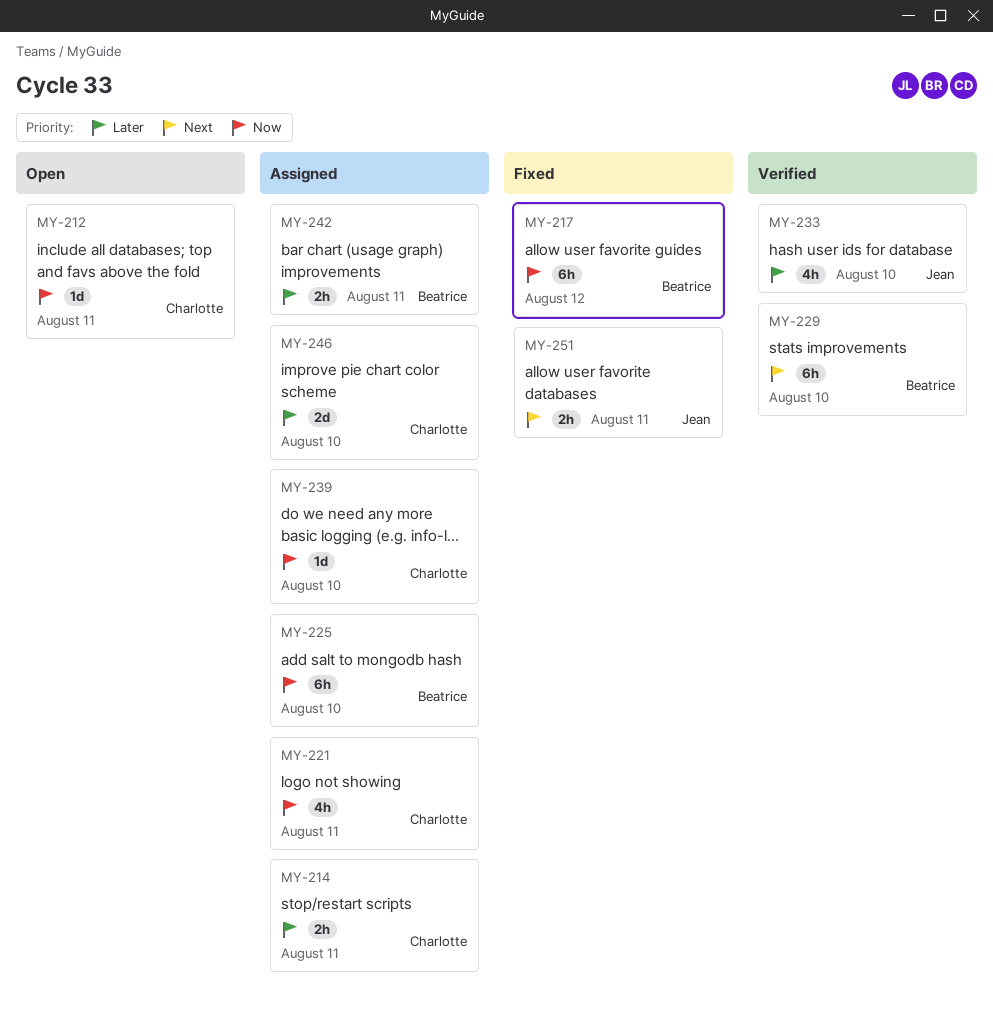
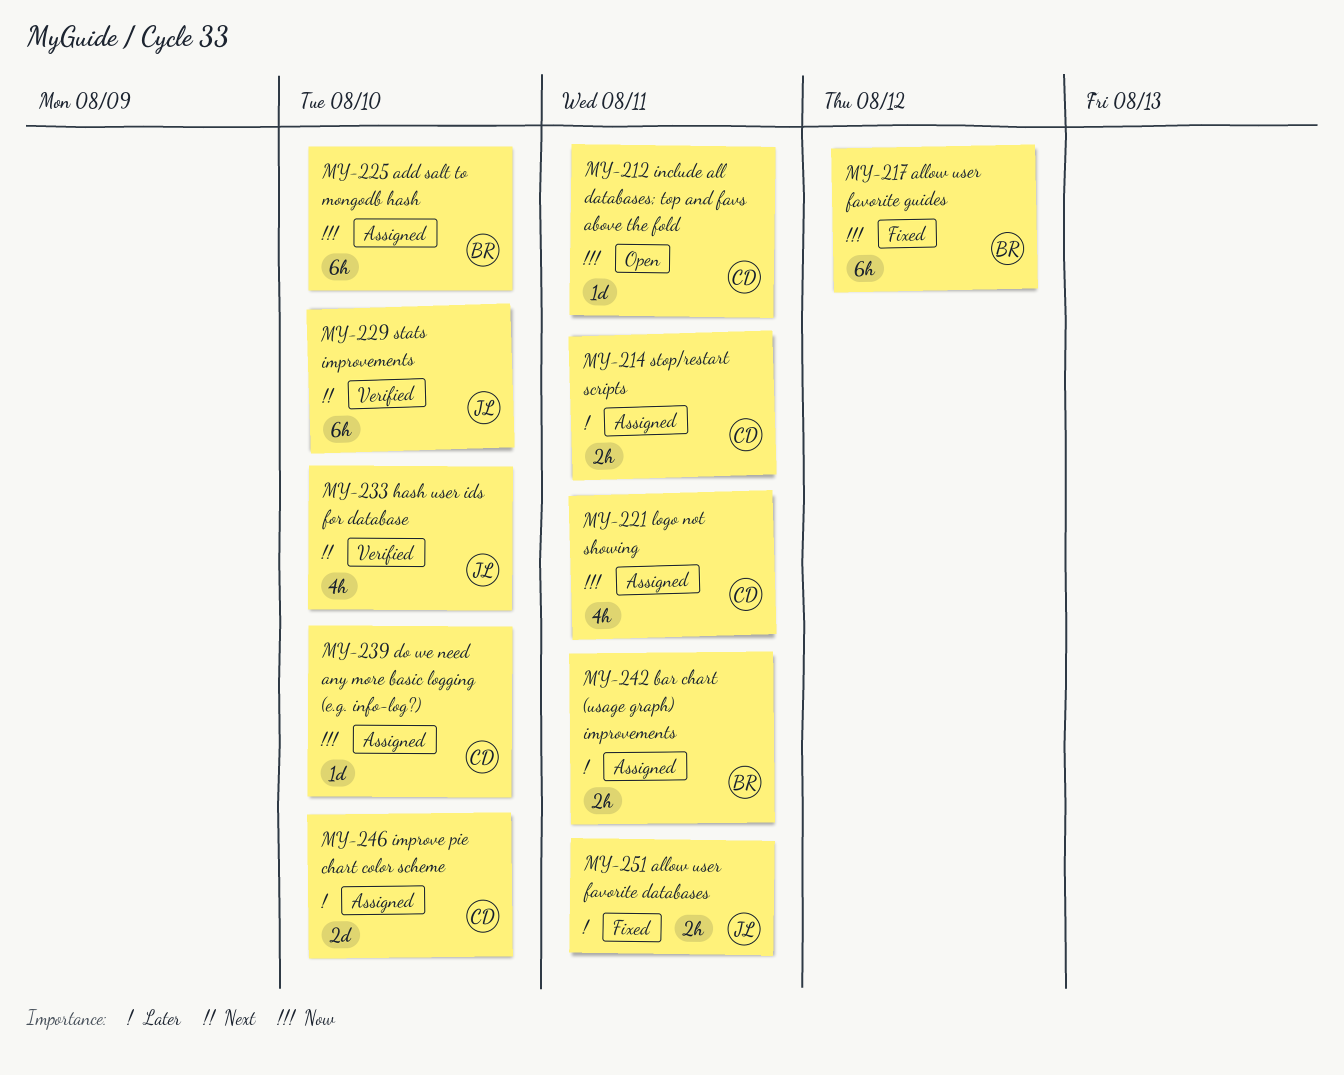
MY-229, owner: Beatrice -> Jean
MY-233, priority: Later -> Next
MY-251, priority: Next -> Later

